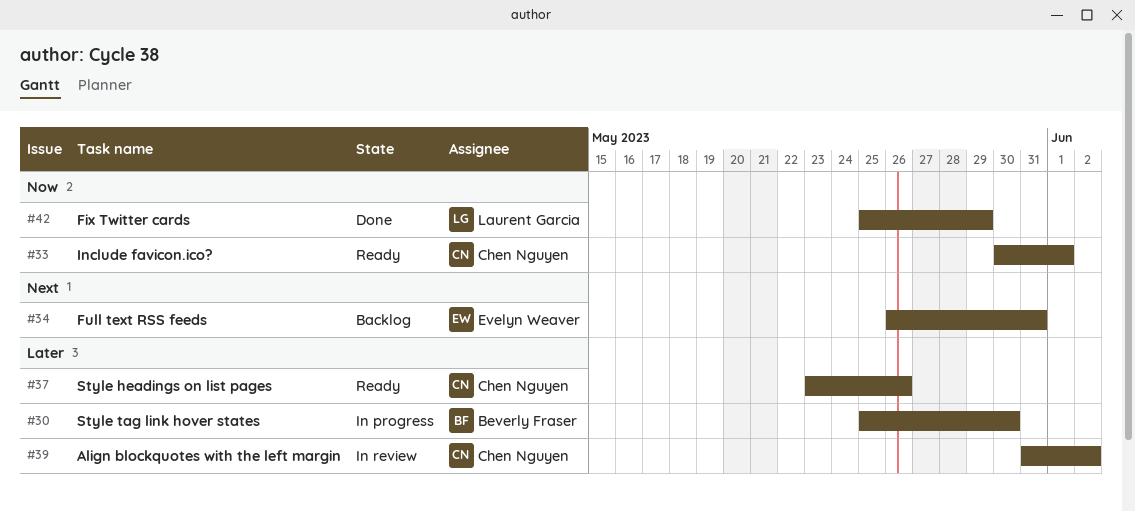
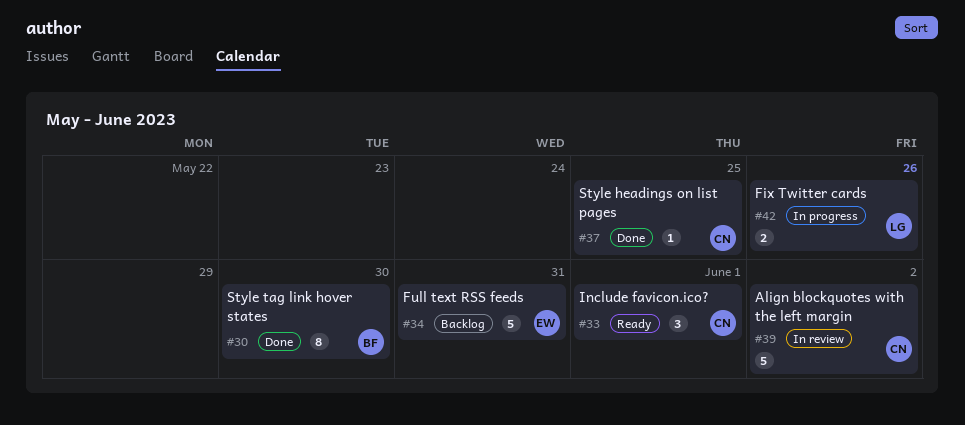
#30, status: In progress -> Done
#37, status: Ready -> Done
#37, due: May 26 -> May 25
#42, status: Done -> In progress
#42, due: May 29 -> May 26

